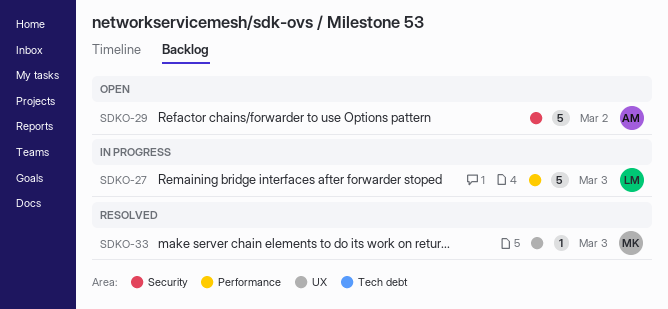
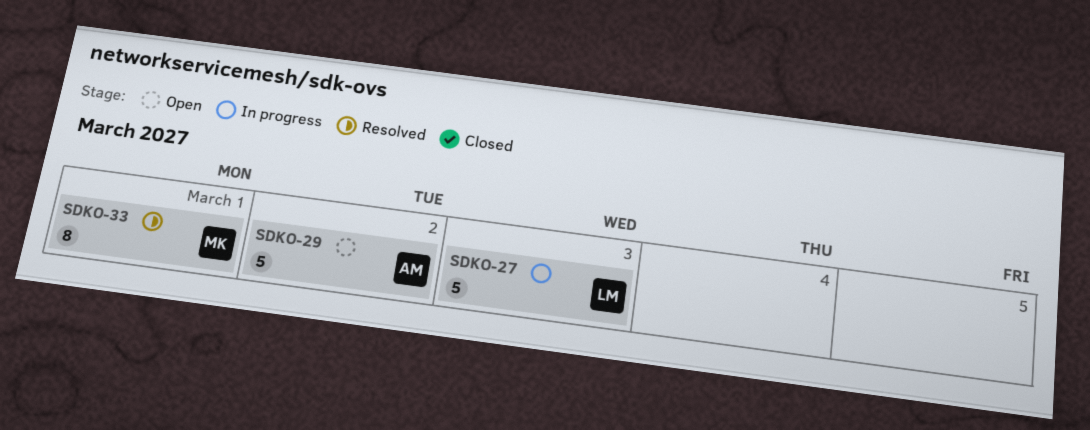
SDKO-33, estimate: 1 -> 8
SDKO-33, due: Mar 3 -> Mar 1

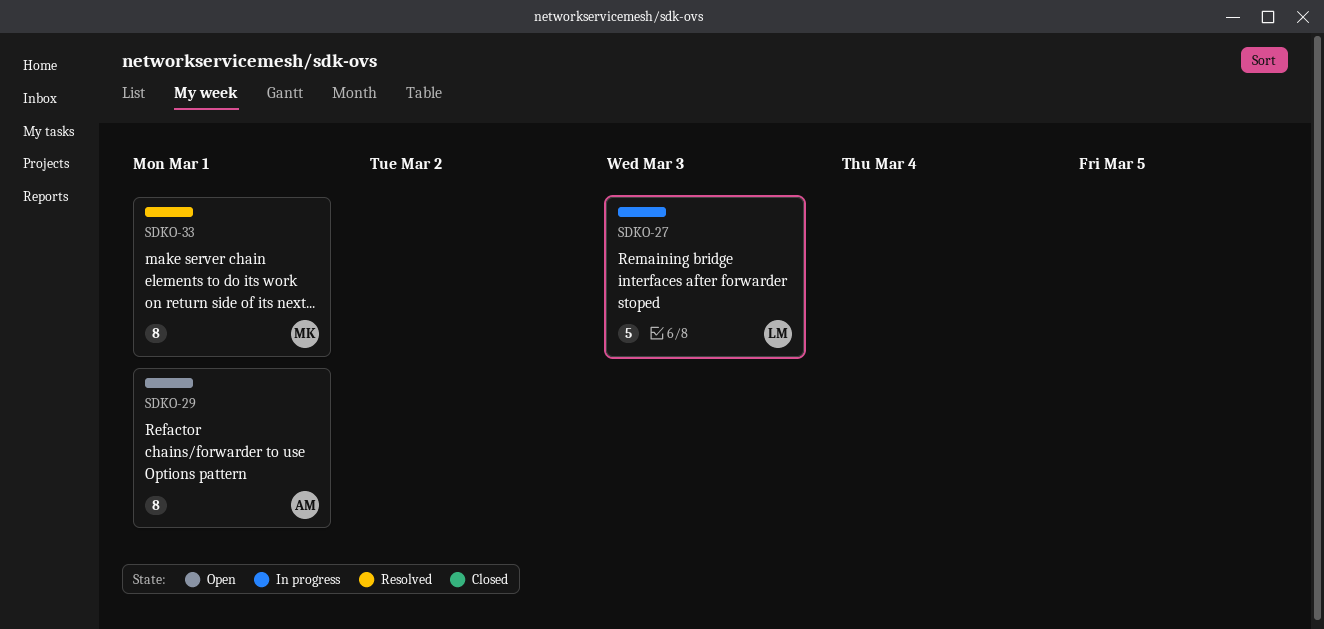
SDKO-29, estimate: 5 -> 8
SDKO-29, due: Mar 2 -> Mar 1

